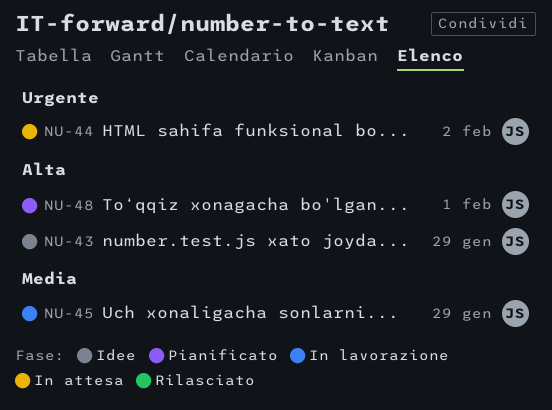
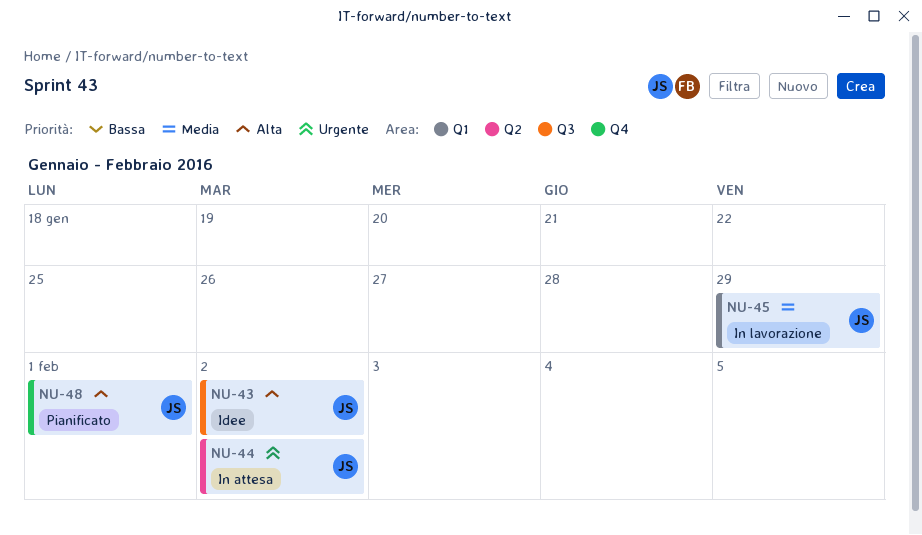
NU-43, due: Jan 29 -> Feb 2

